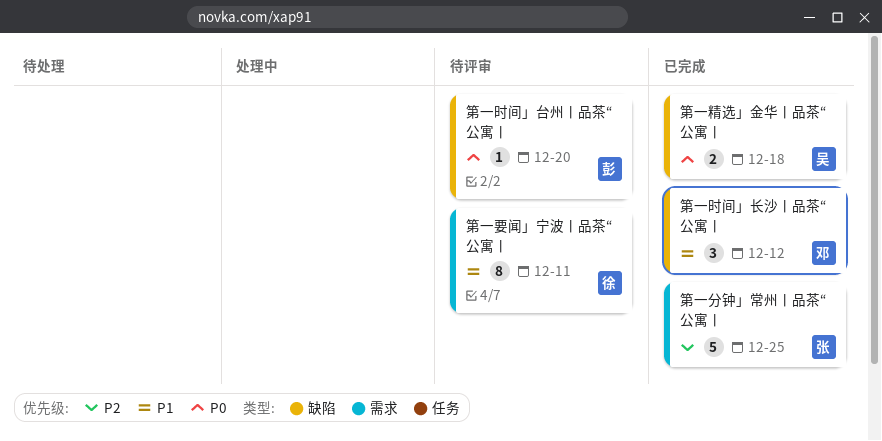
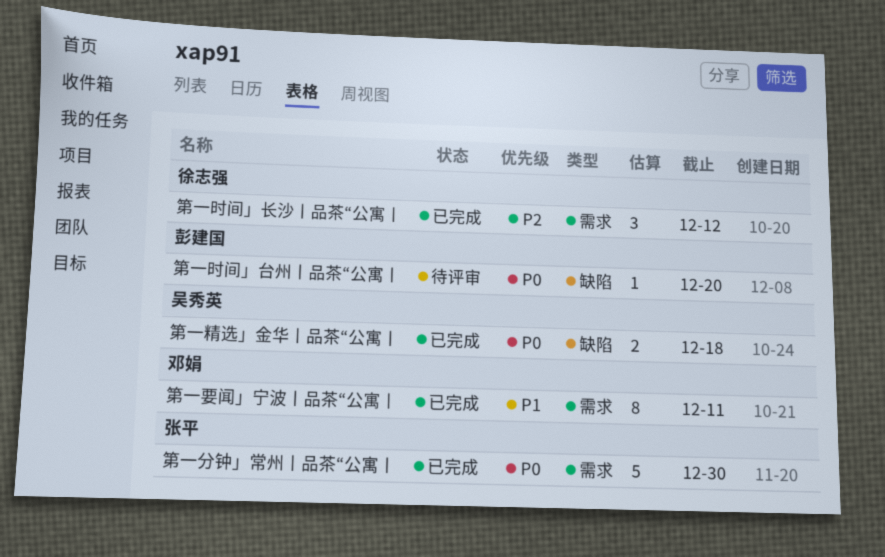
第一分钟」常州丨品茶“公寓丨, priority: P2 -> P0
第一分钟」常州丨品茶“公寓丨, due: Dec 25 -> Dec 30
第一时间」长沙丨品茶“公寓丨, owner: 邓娟 -> 徐志强
第一时间」长沙丨品茶“公寓丨, priority: P1 -> P2
第一时间」长沙丨品茶“公寓丨, label: 缺陷 -> 需求
第一要闻」宁波丨品茶“公寓丨, status: 待评审 -> 已完成
第一要闻」宁波丨品茶“公寓丨, owner: 徐志强 -> 邓娟

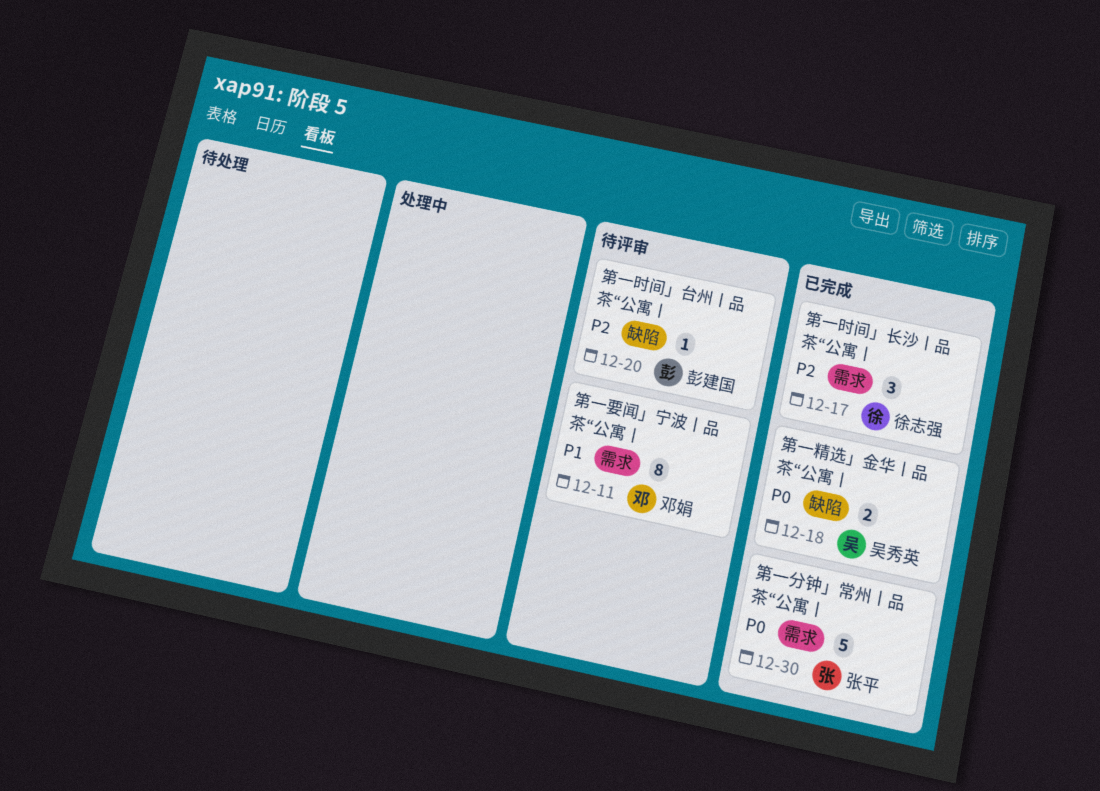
第一时间」台州丨品茶“公寓丨, priority: P0 -> P2
第一时间」长沙丨品茶“公寓丨, due: Dec 12 -> Dec 17
第一要闻」宁波丨品茶“公寓丨, status: 已完成 -> 待评审

